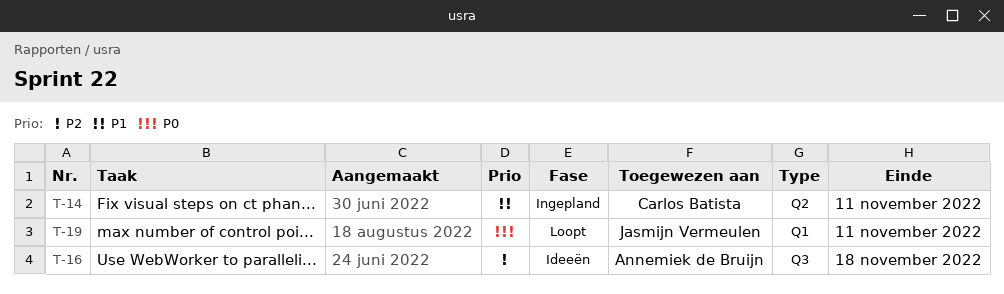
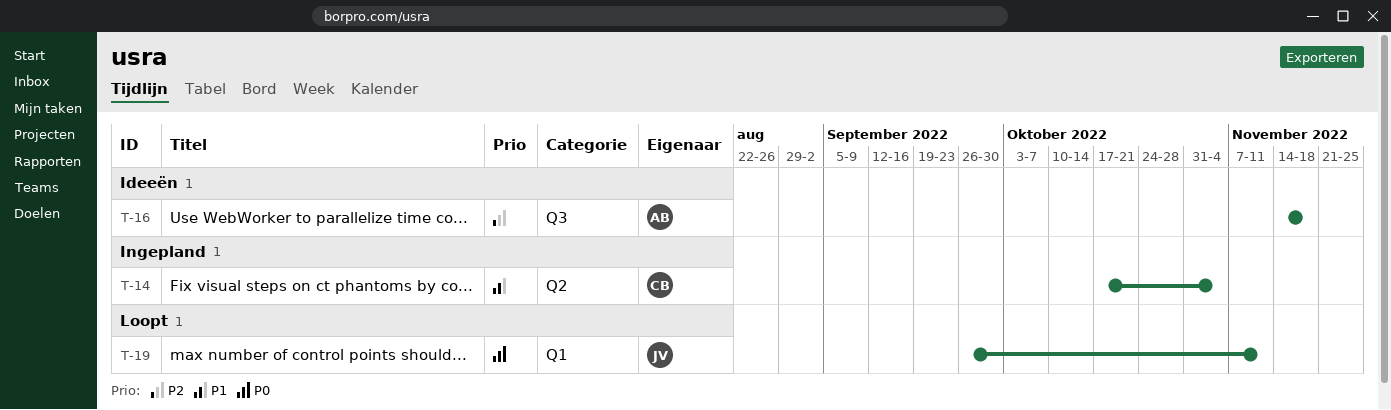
T-14, due: Nov 11 -> Nov 4

